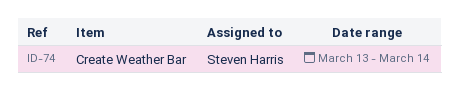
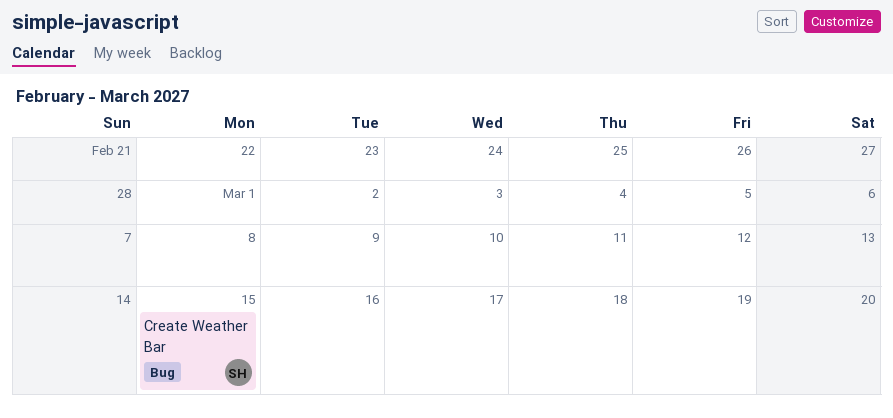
Create Weather Bar, due: Mar 14 -> Mar 15

